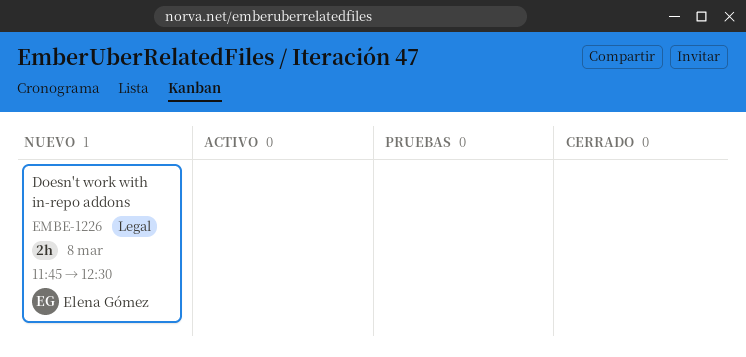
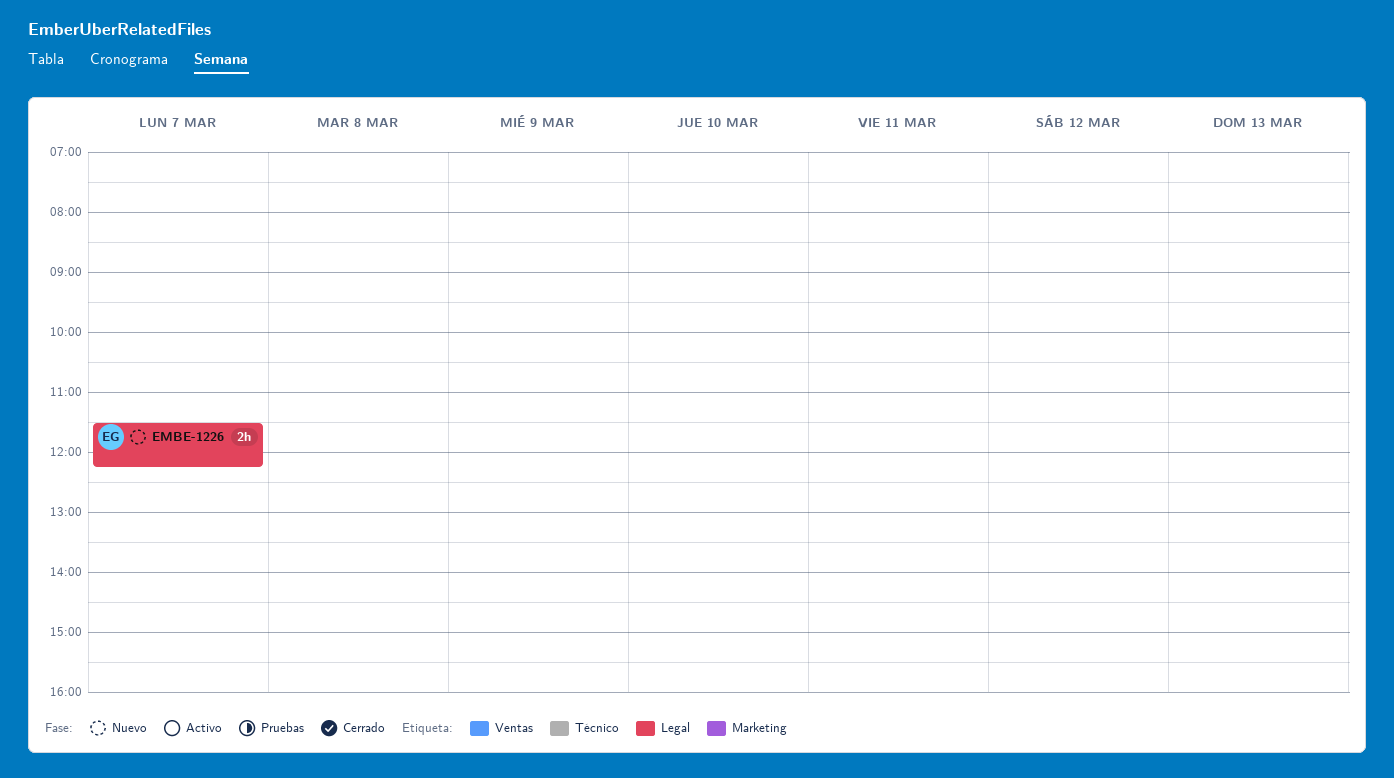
EMBE-1226, day: Mar 8 -> Mar 7
EMBE-1226, begins: 11:45 -> 11:30
EMBE-1226, ends: 12:30 -> 12:15

